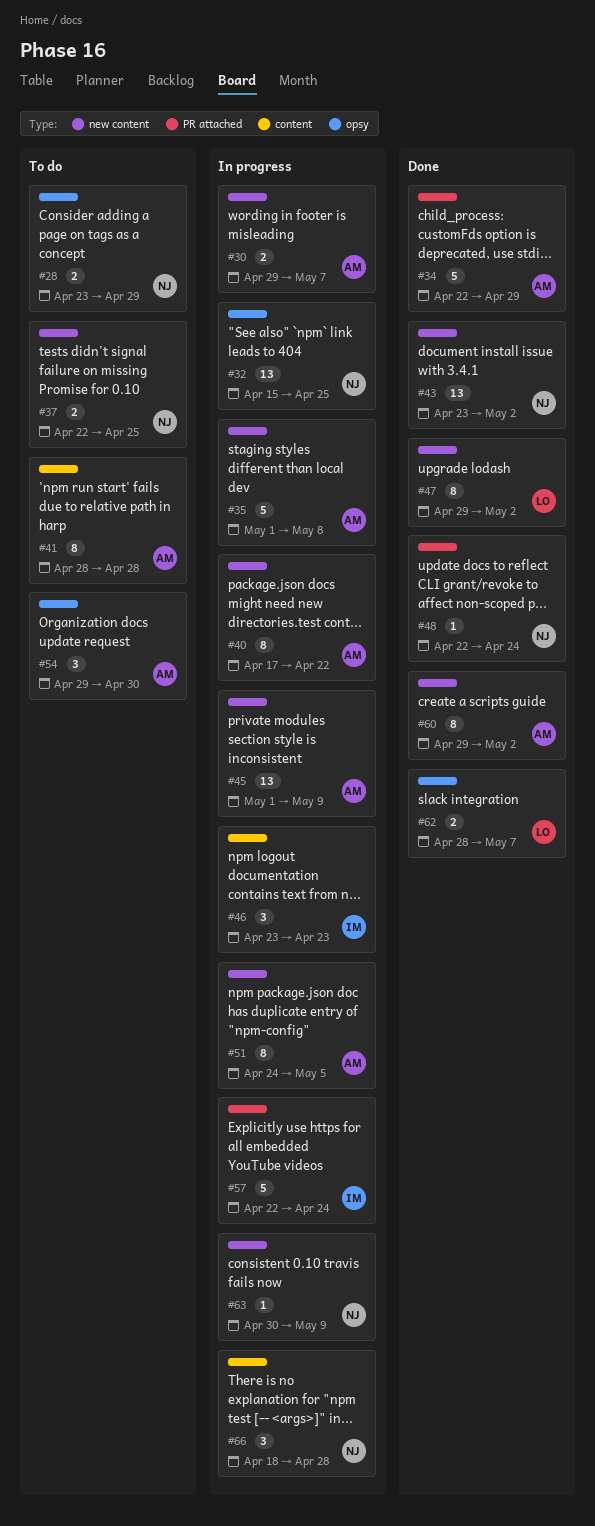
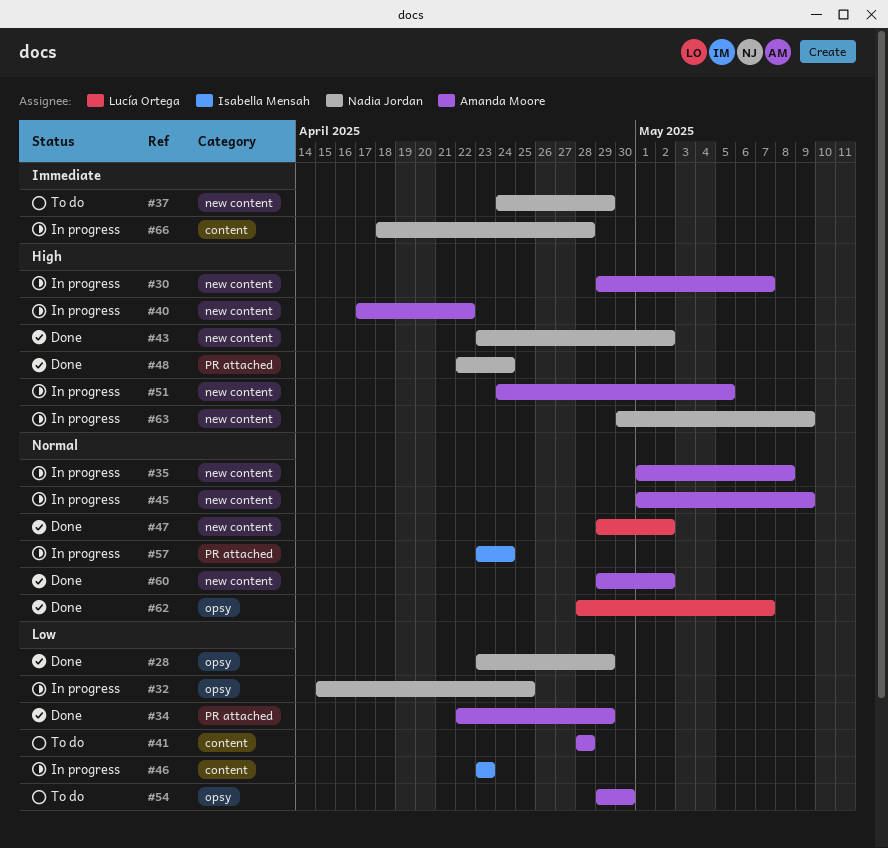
#28, status: To do -> Done
#37, start: Apr 22 -> Apr 24
#37, due: Apr 25 -> Apr 29
#57, start: Apr 22 -> Apr 23

